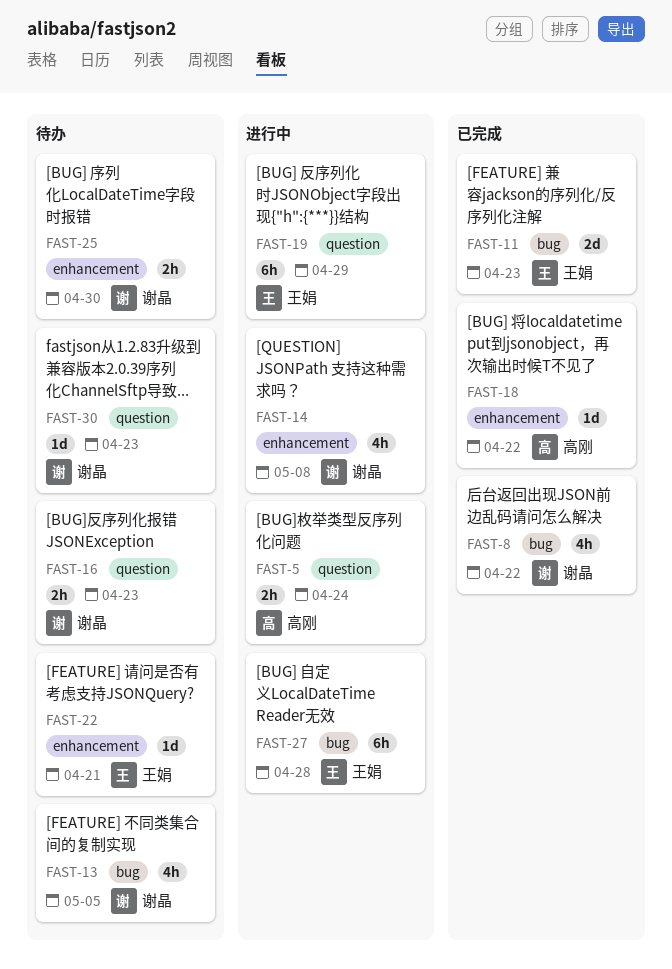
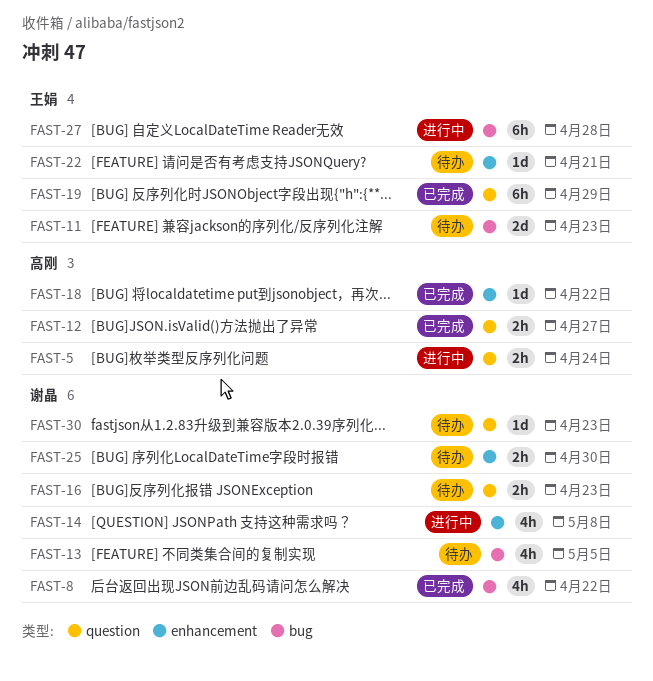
FAST-11, status: 已完成 -> 待办
FAST-12: none -> present
FAST-19, status: 进行中 -> 已完成

